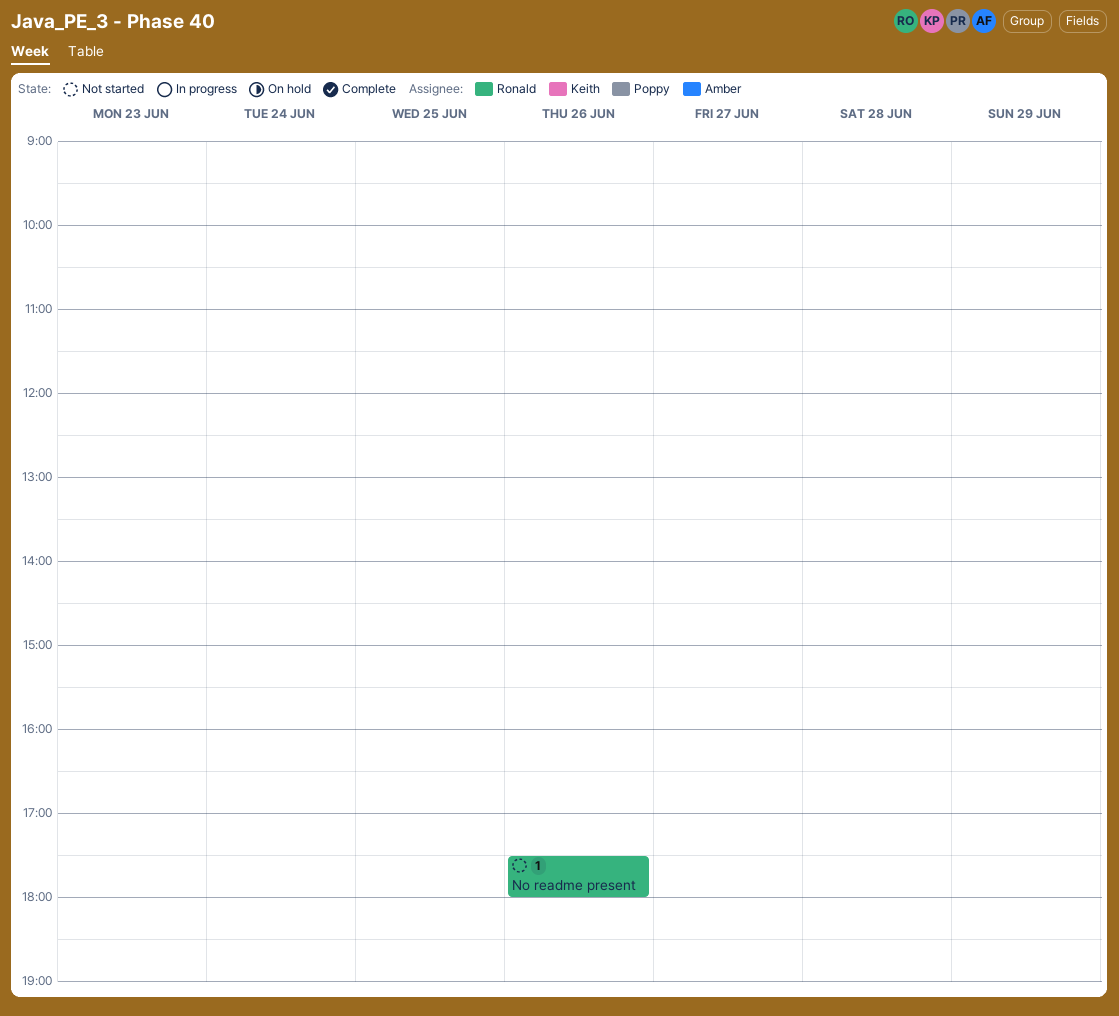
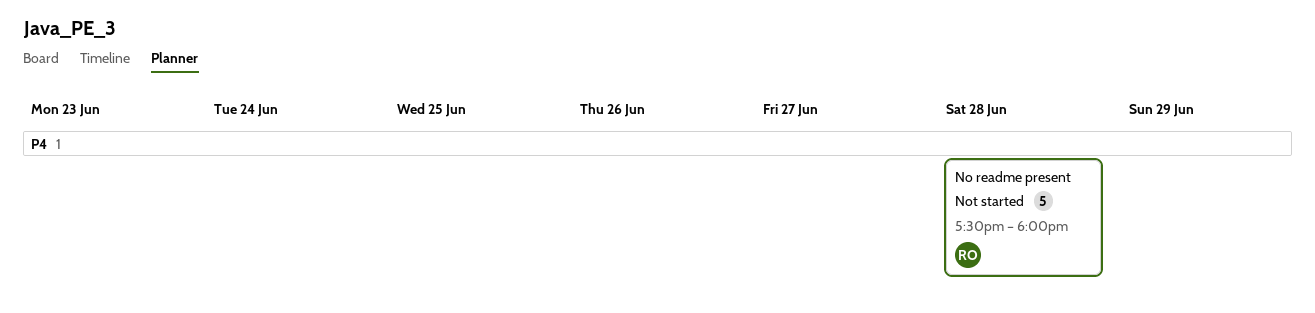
No readme present, estimate: 1 -> 5
No readme present, day: Jun 26 -> Jun 28

